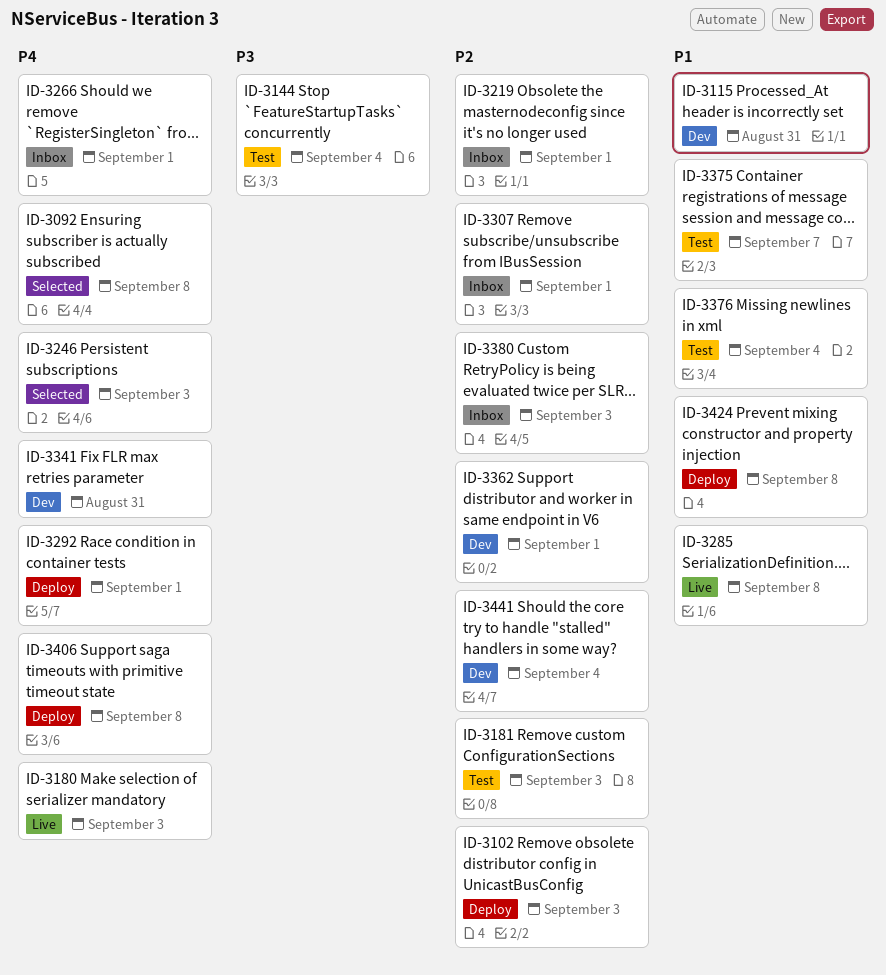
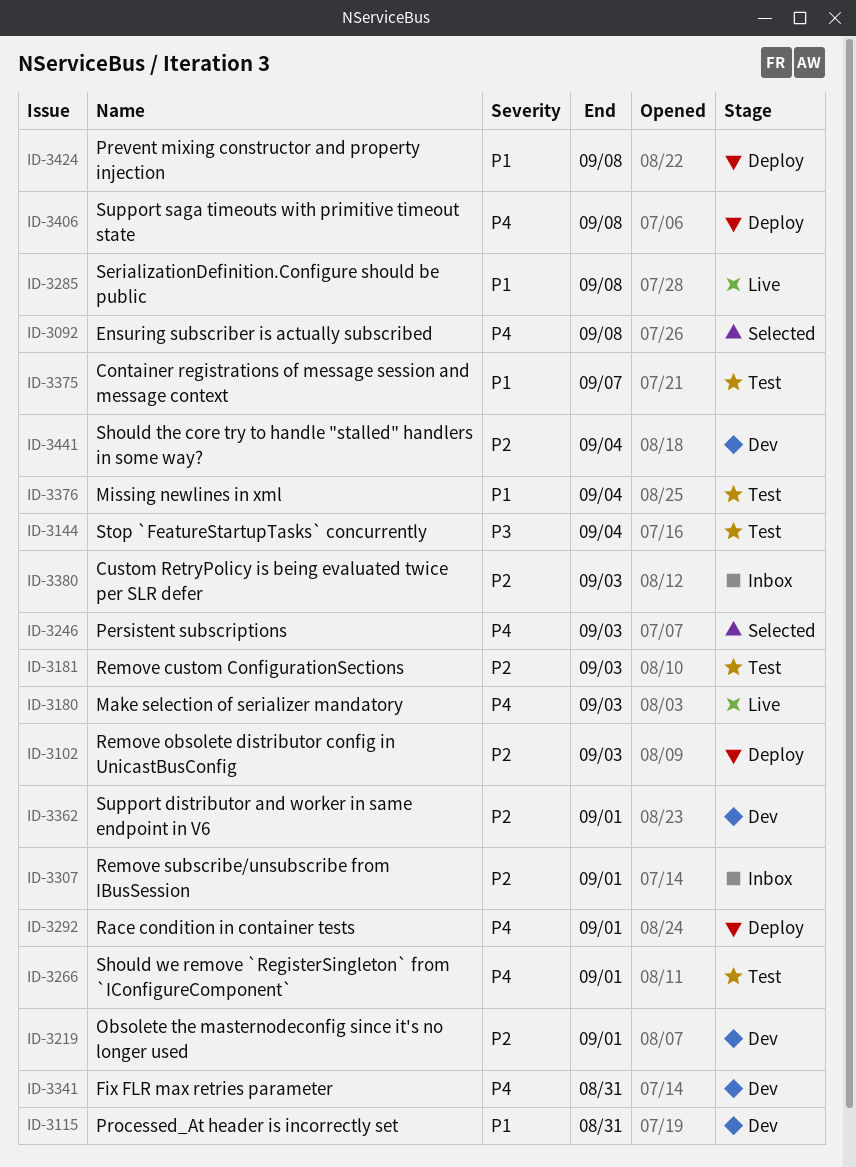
ID-3219, status: Inbox -> Dev
ID-3266, status: Inbox -> Test

